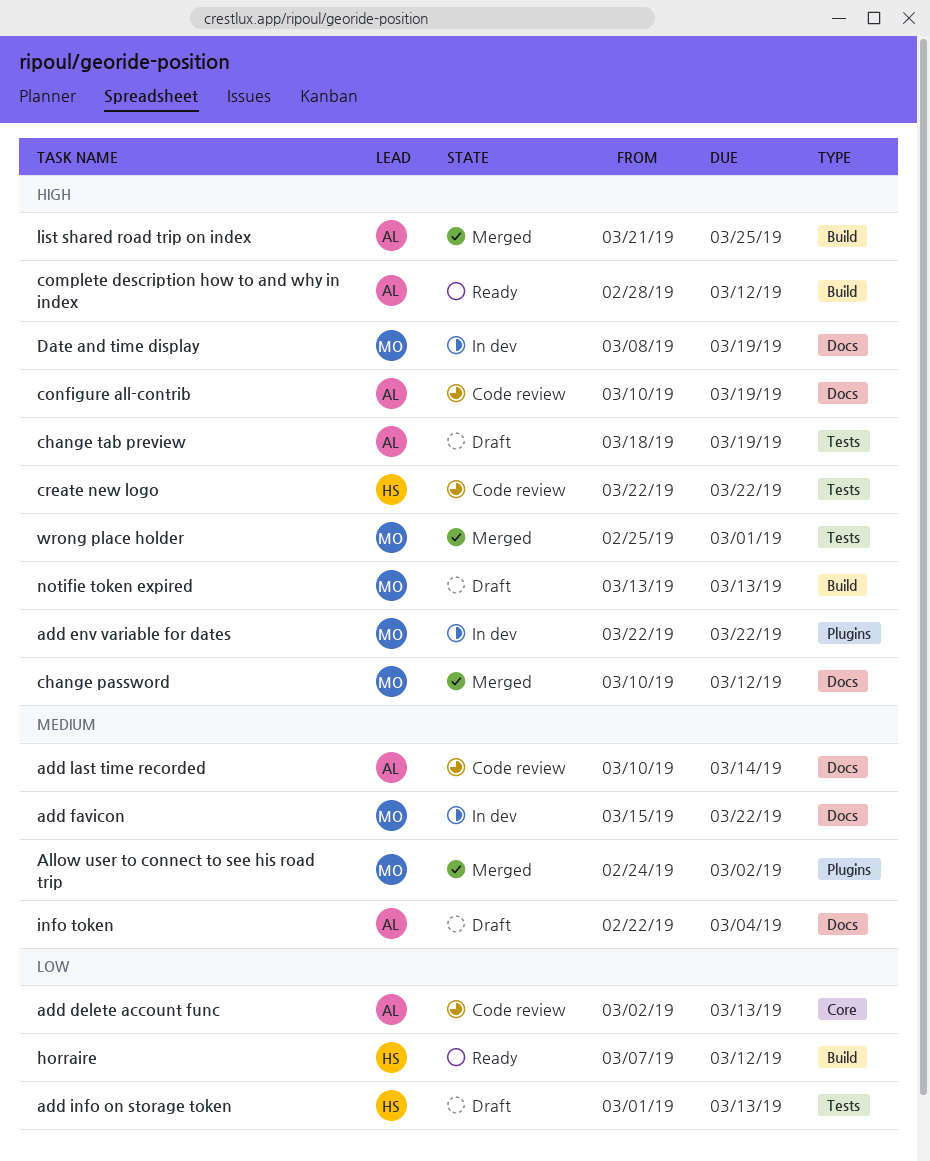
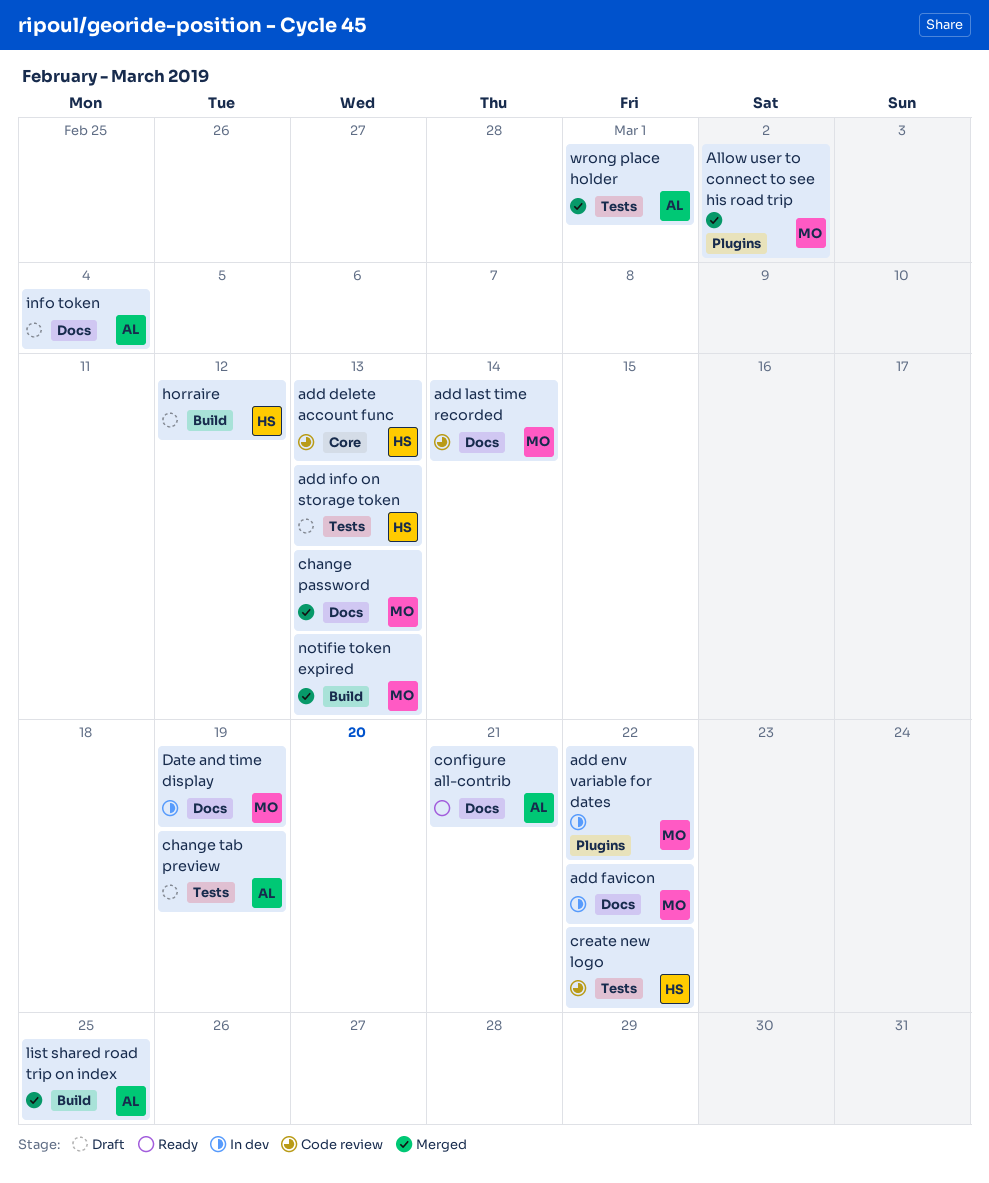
add delete account func, owner: AL -> HS
add last time recorded, owner: AL -> MO
change password, due: Mar 12 -> Mar 13
complete description how to and why in index: present -> none
configure all-contrib, status: Code review -> Ready
configure all-contrib, due: Mar 19 -> Mar 21
horraire, status: Ready -> Draft
notifie token expired, status: Draft -> Merged
wrong place holder, owner: MO -> AL

